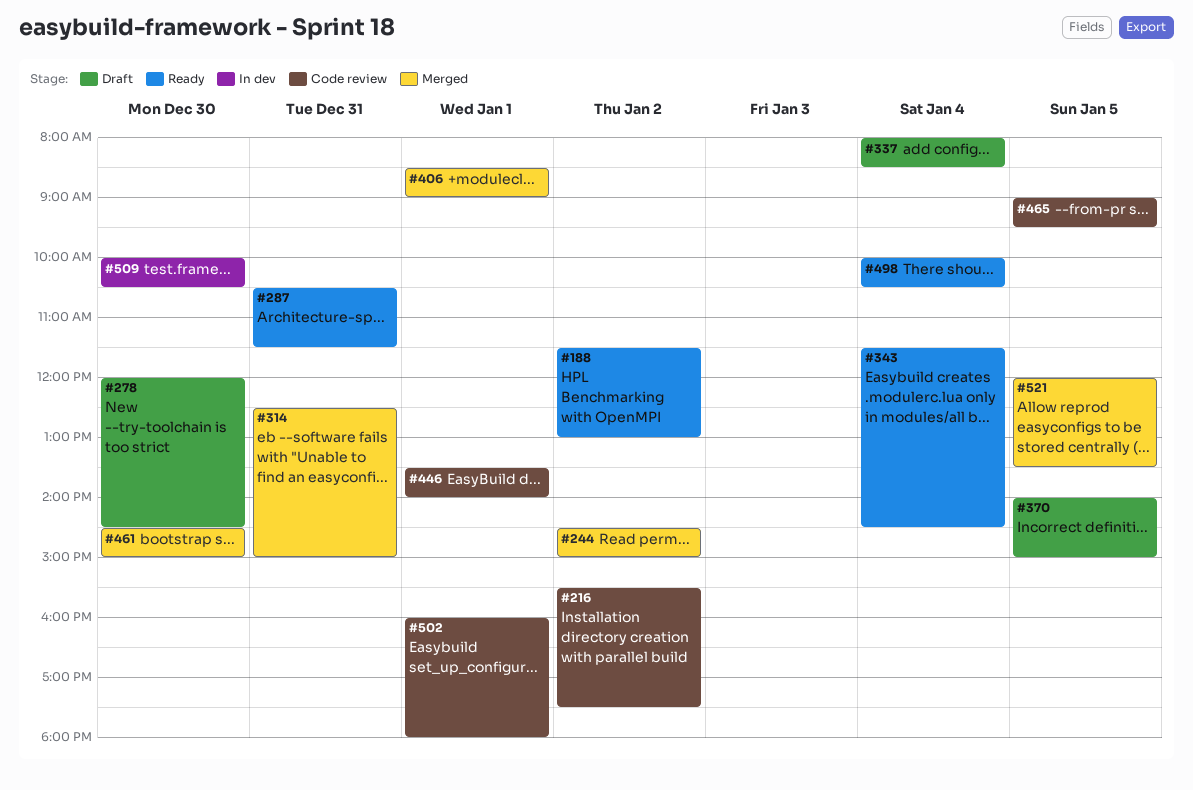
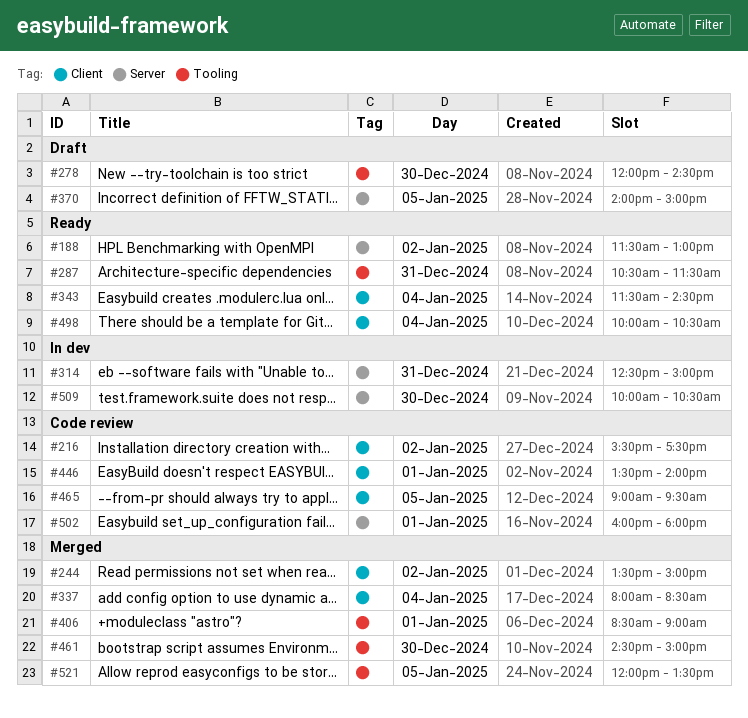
#244, begins: 14:30 -> 13:30
#314, status: Merged -> In dev
#337, status: Draft -> Merged

